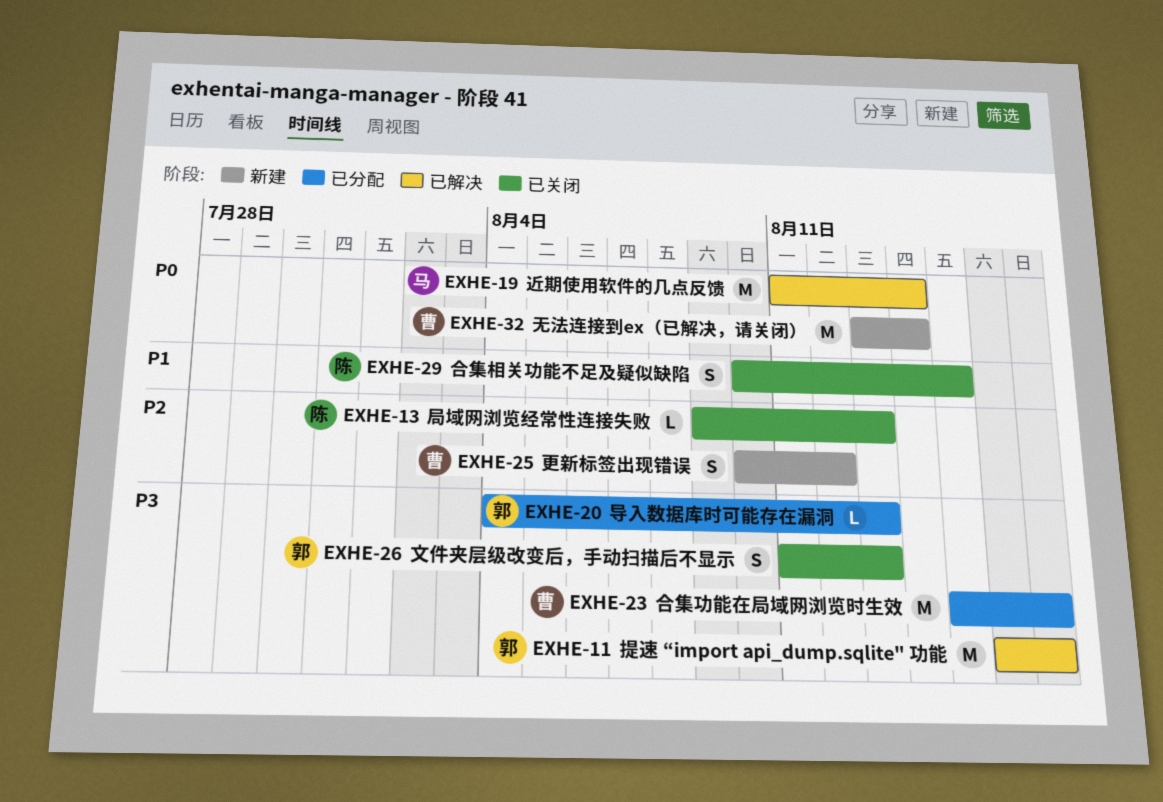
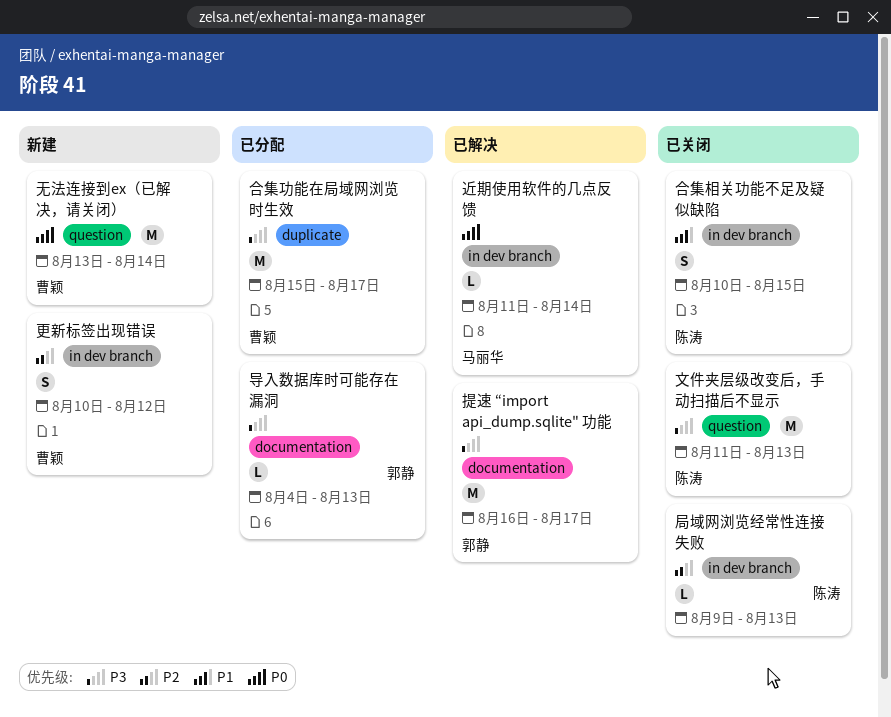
文件夹层级改变后，手动扫描后不显示, owner: 郭静 -> 陈涛
文件夹层级改变后，手动扫描后不显示, estimate: S -> M
近期使用软件的几点反馈, estimate: M -> L

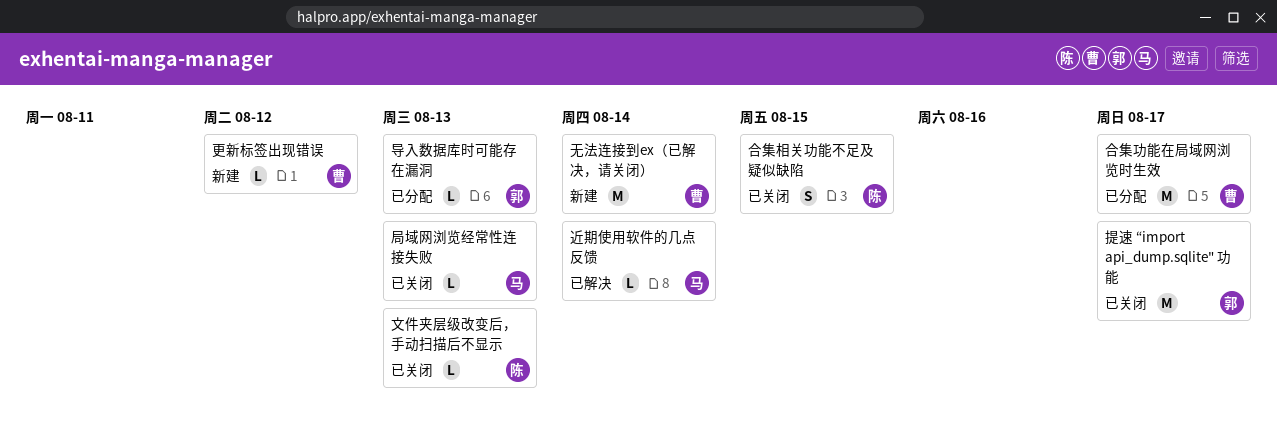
局域网浏览经常性连接失败, owner: 陈涛 -> 马丽华
提速 “import api_dump.sqlite" 功能, status: 已解决 -> 已关闭
文件夹层级改变后，手动扫描后不显示, estimate: M -> L
更新标签出现错误, estimate: S -> L

